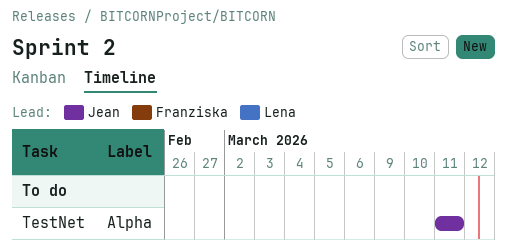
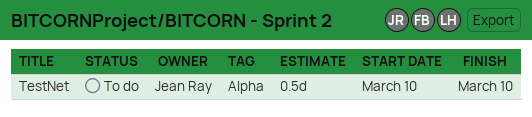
TestNet, start: Mar 11 -> Mar 10
TestNet, due: Mar 11 -> Mar 10

